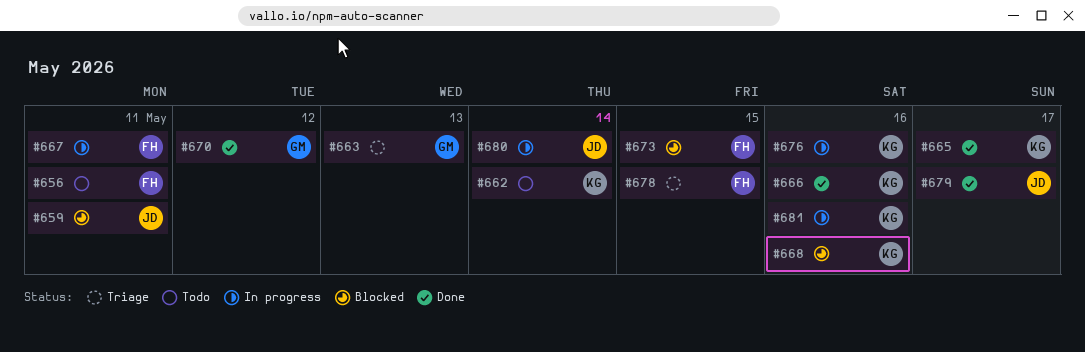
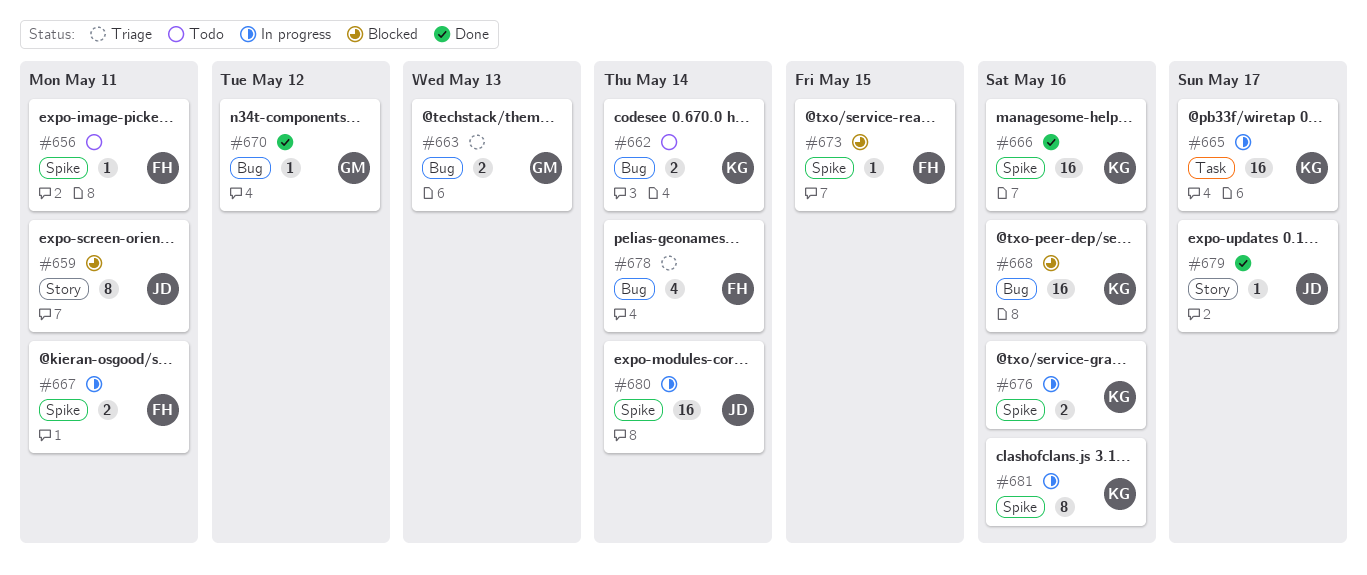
#665, status: Done -> In progress
#678, due: May 15 -> May 14

